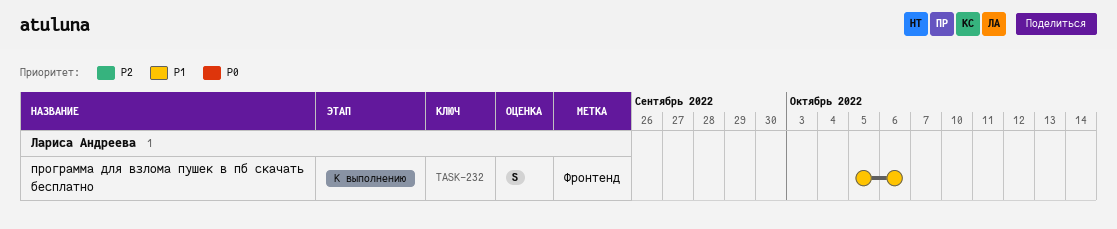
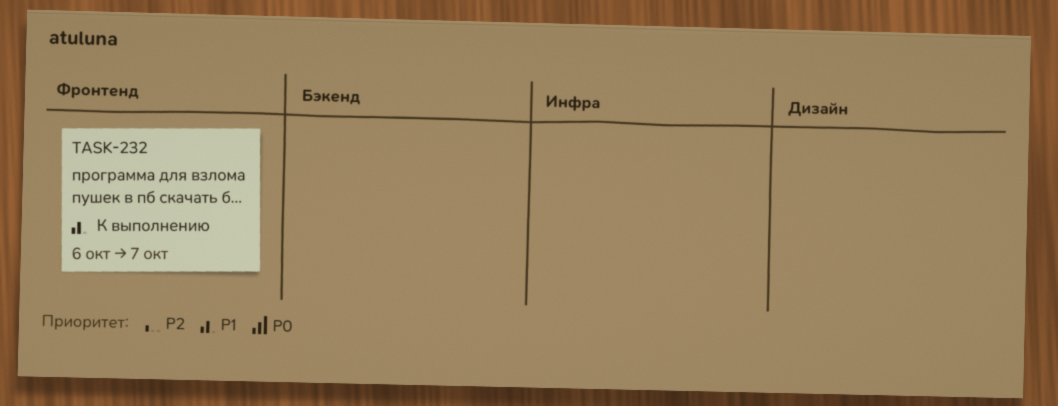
TASK-232, start: Oct 5 -> Oct 6
TASK-232, due: Oct 6 -> Oct 7

